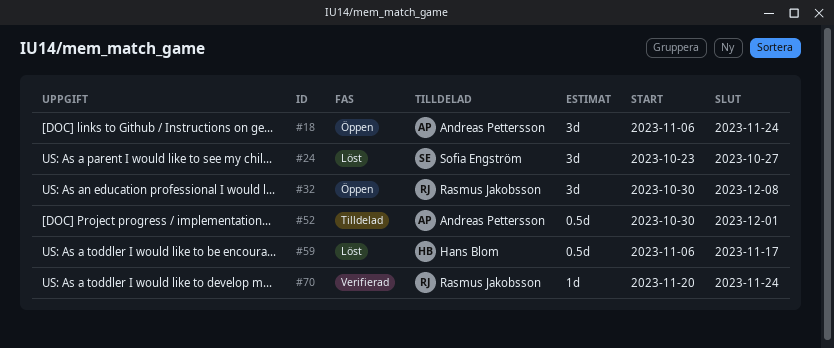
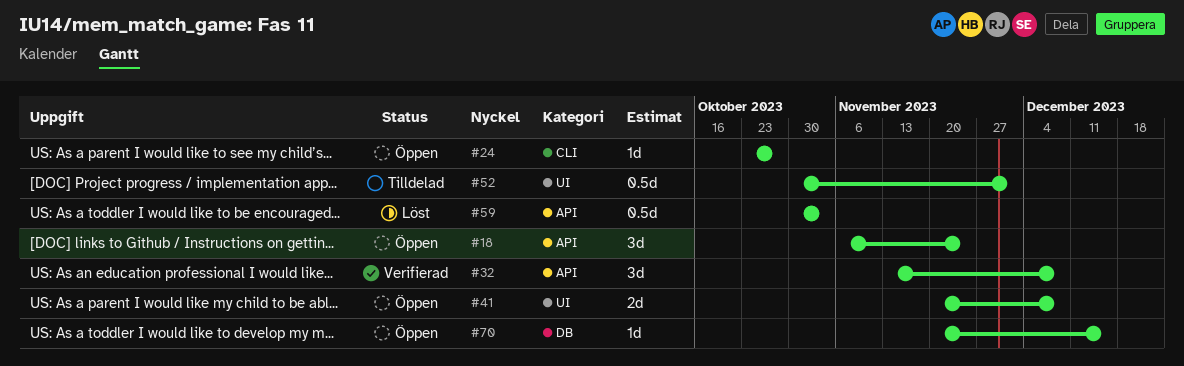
#24, status: Löst -> Öppen
#24, estimate: 3d -> 1d
#32, status: Öppen -> Verifierad
#32, start: Oct 30 -> Nov 13
#41: none -> present
#59, start: Nov 6 -> Oct 30
#59, due: Nov 17 -> Nov 3
#70, status: Verifierad -> Öppen
#70, due: Nov 24 -> Dec 15

